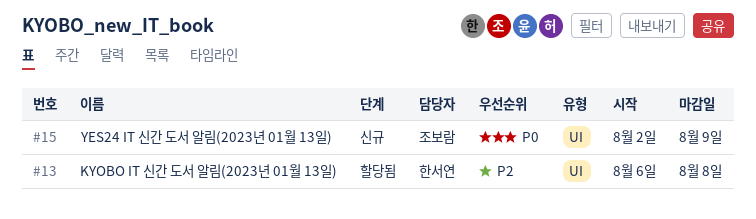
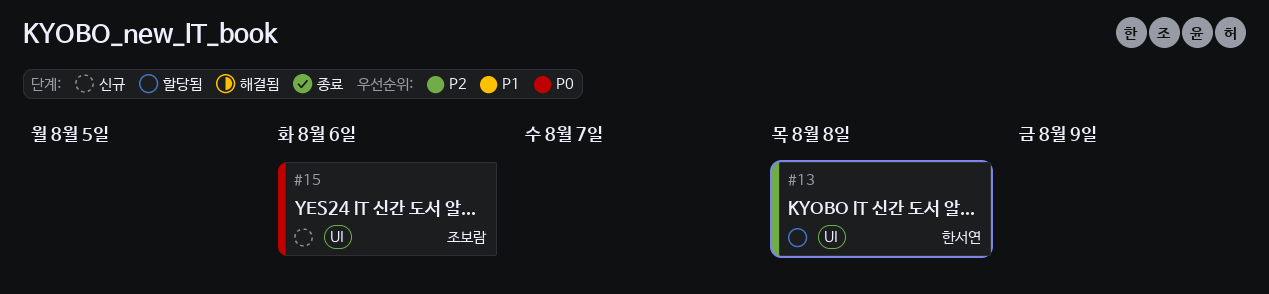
#15, due: Aug 9 -> Aug 6

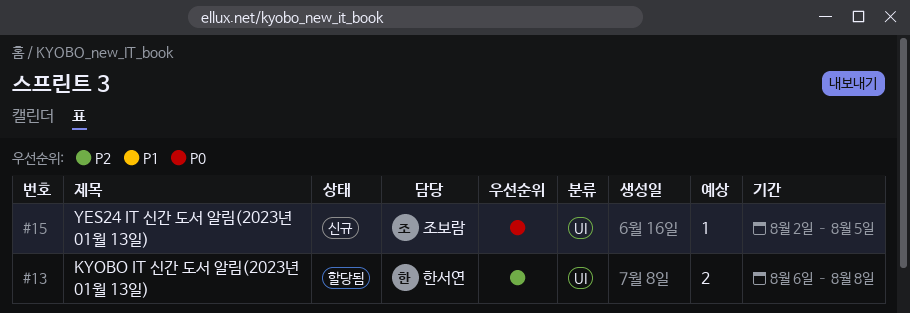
#15, due: Aug 6 -> Aug 5

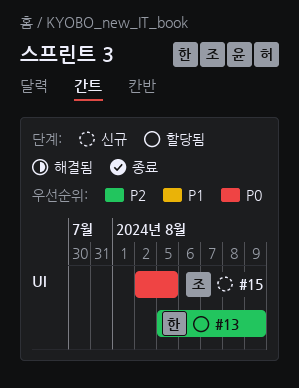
#13, start: Aug 6 -> Aug 5
#13, due: Aug 8 -> Aug 9

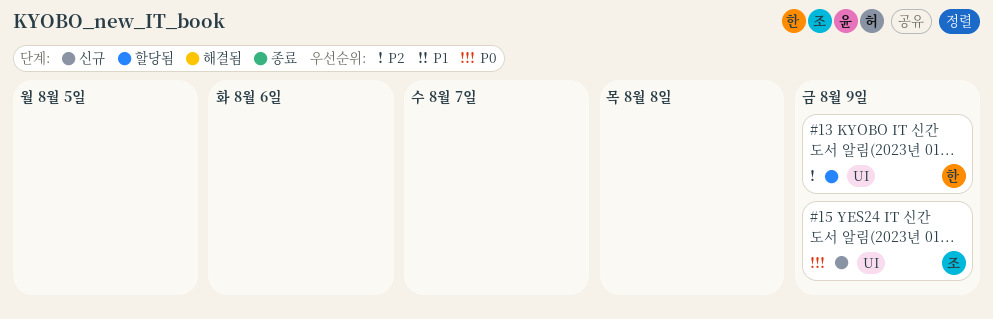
#15, due: Aug 5 -> Aug 9

